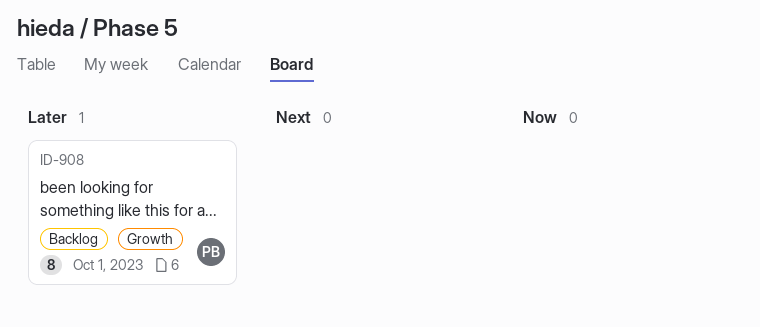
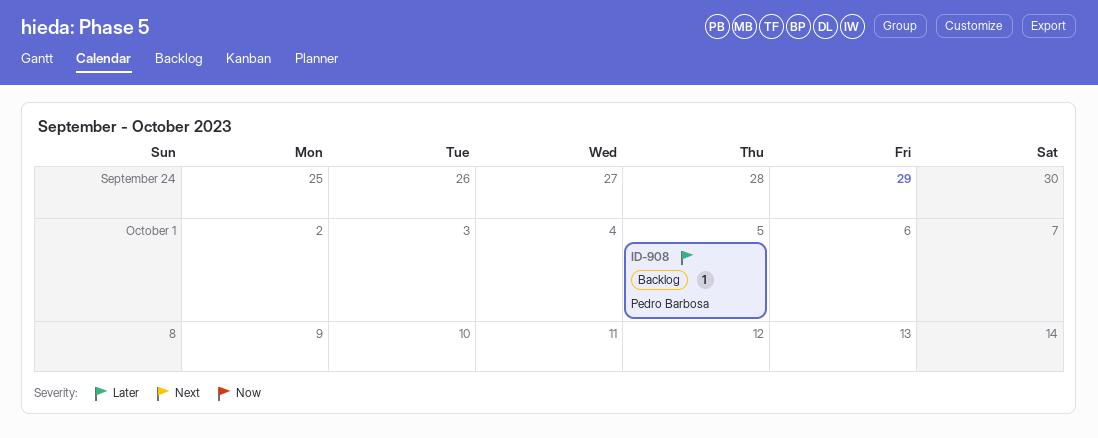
ID-908, estimate: 8 -> 1
ID-908, due: Oct 1 -> Oct 5

